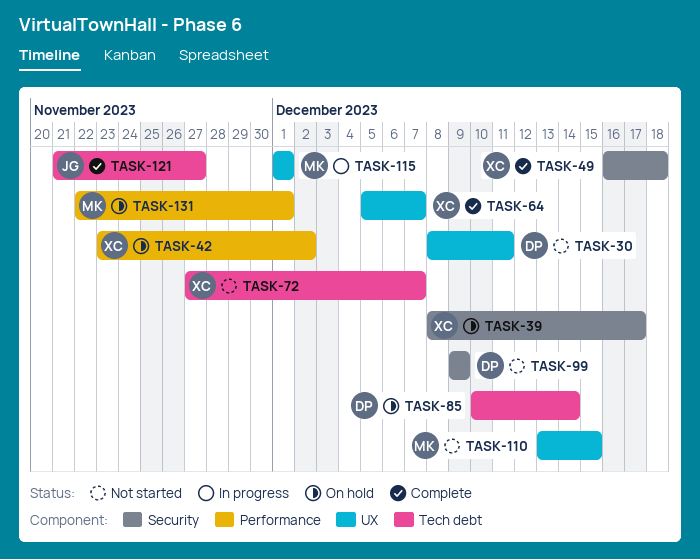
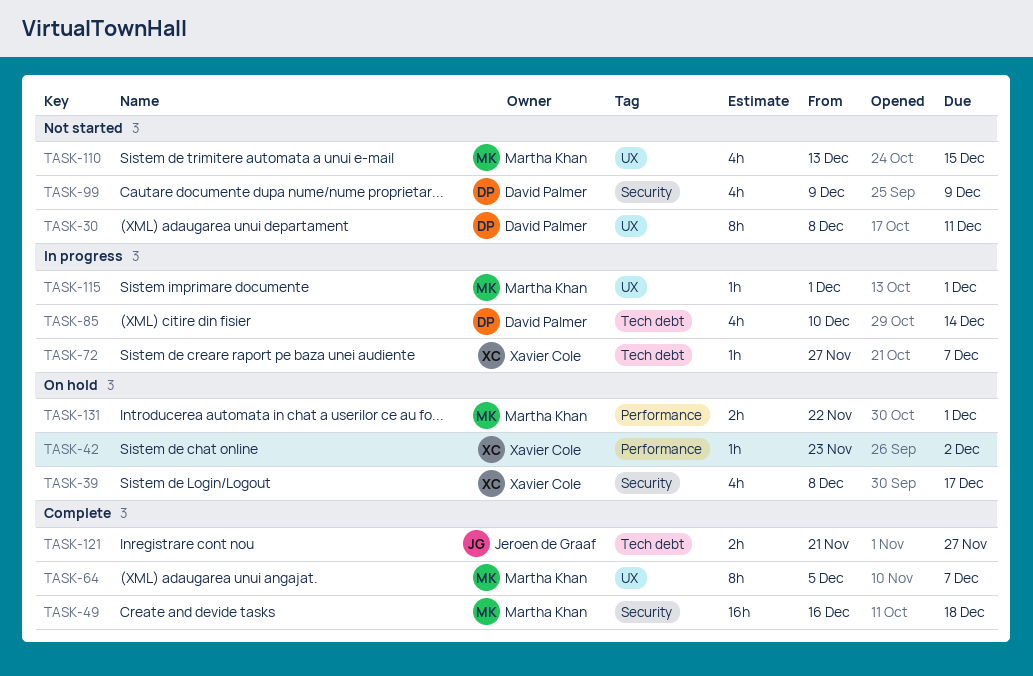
TASK-49, owner: Xavier Cole -> Martha Khan
TASK-64, owner: Xavier Cole -> Martha Khan
TASK-72, status: Not started -> In progress
TASK-85, status: On hold -> In progress

